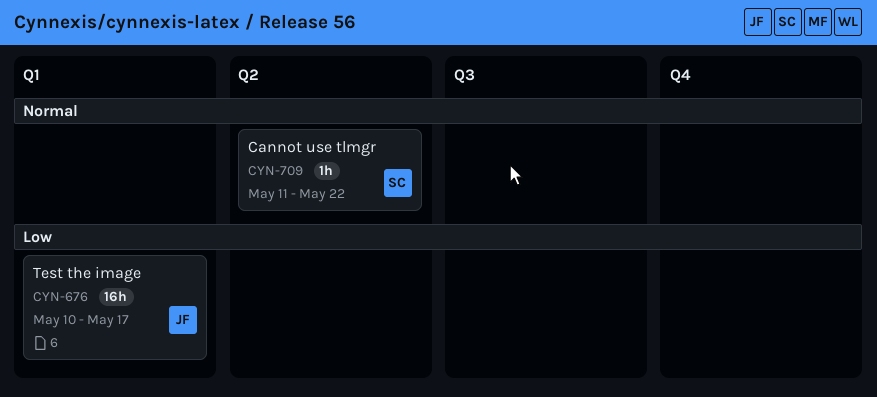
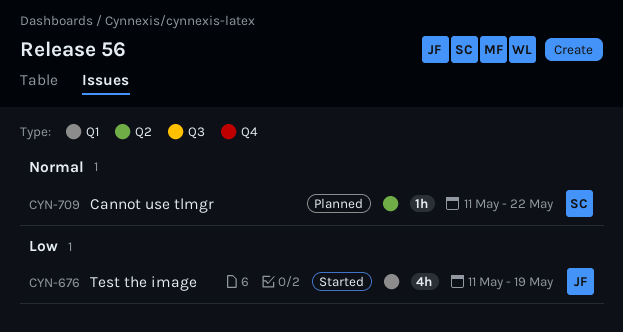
CYN-676, estimate: 16h -> 4h
CYN-676, start: May 10 -> May 11
CYN-676, due: May 17 -> May 19

